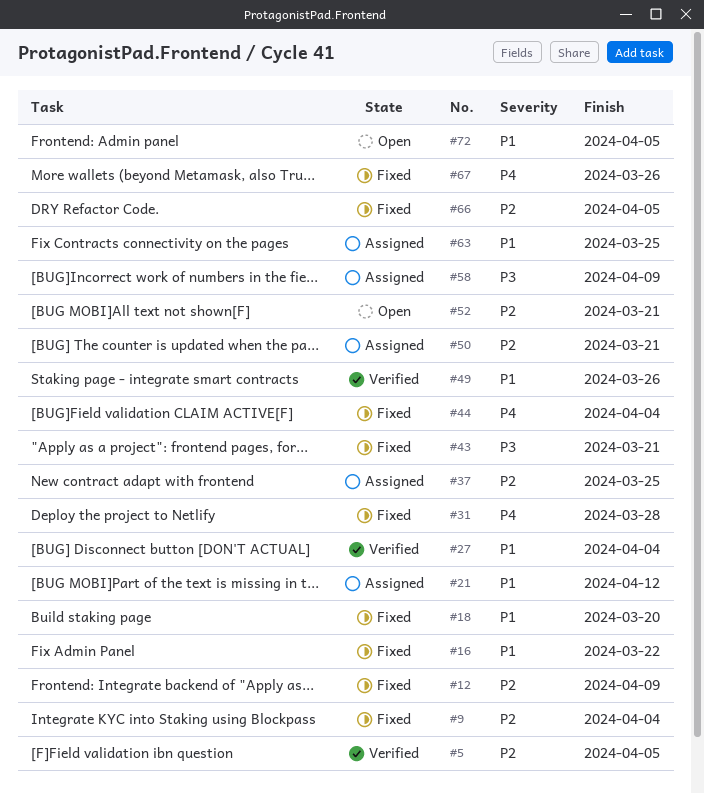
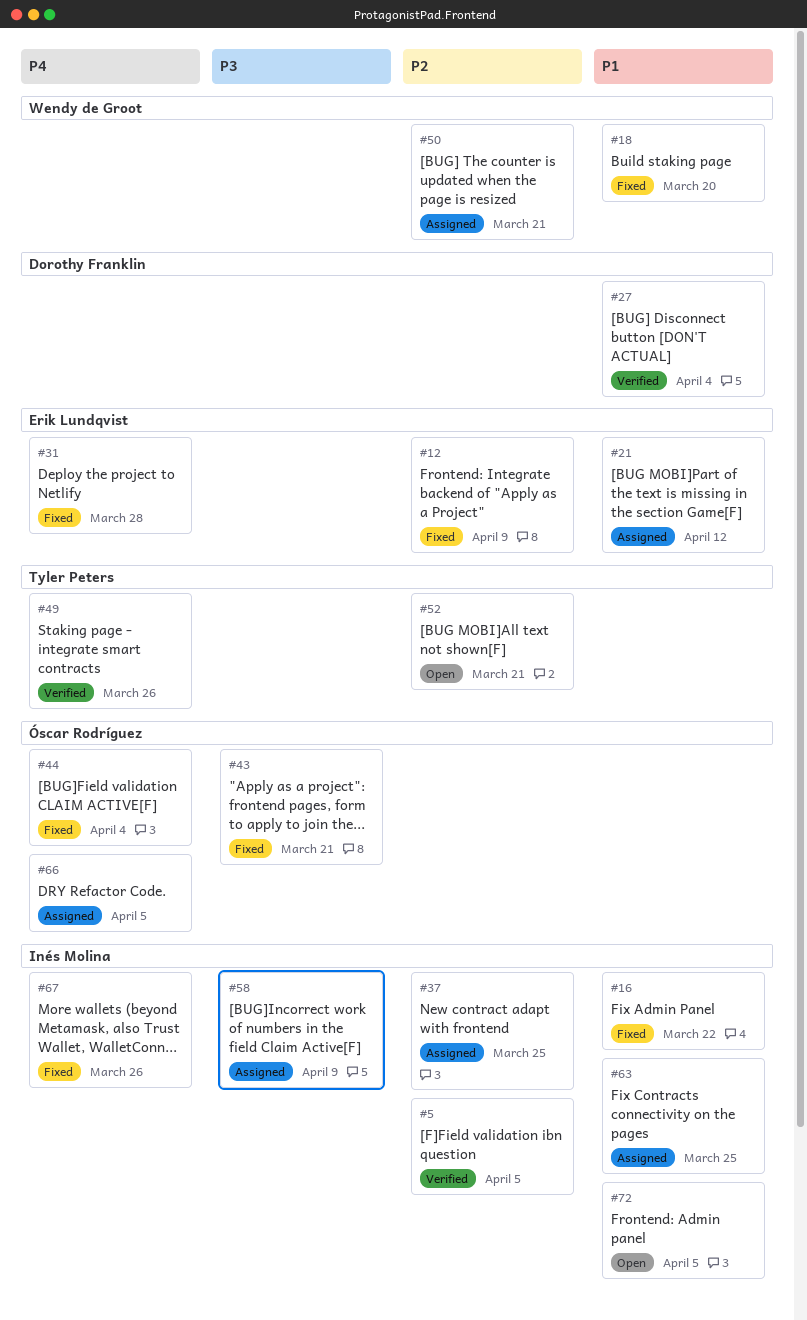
#9: present -> none
#49, priority: P1 -> P4
#66, status: Fixed -> Assigned
#66, priority: P2 -> P4

